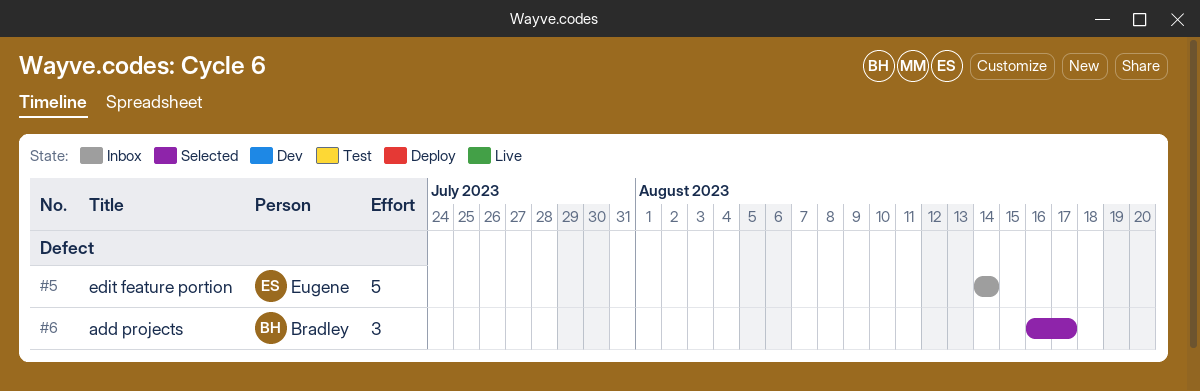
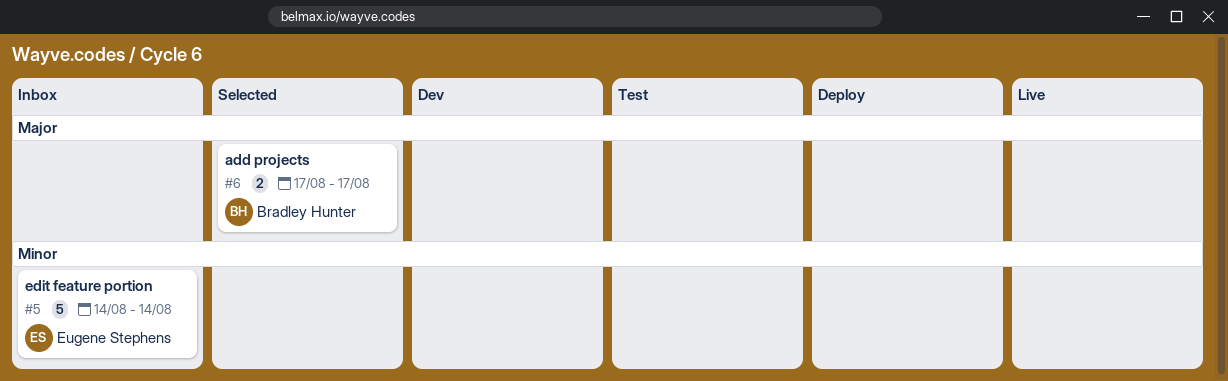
#6, estimate: 3 -> 2
#6, start: Aug 16 -> Aug 17

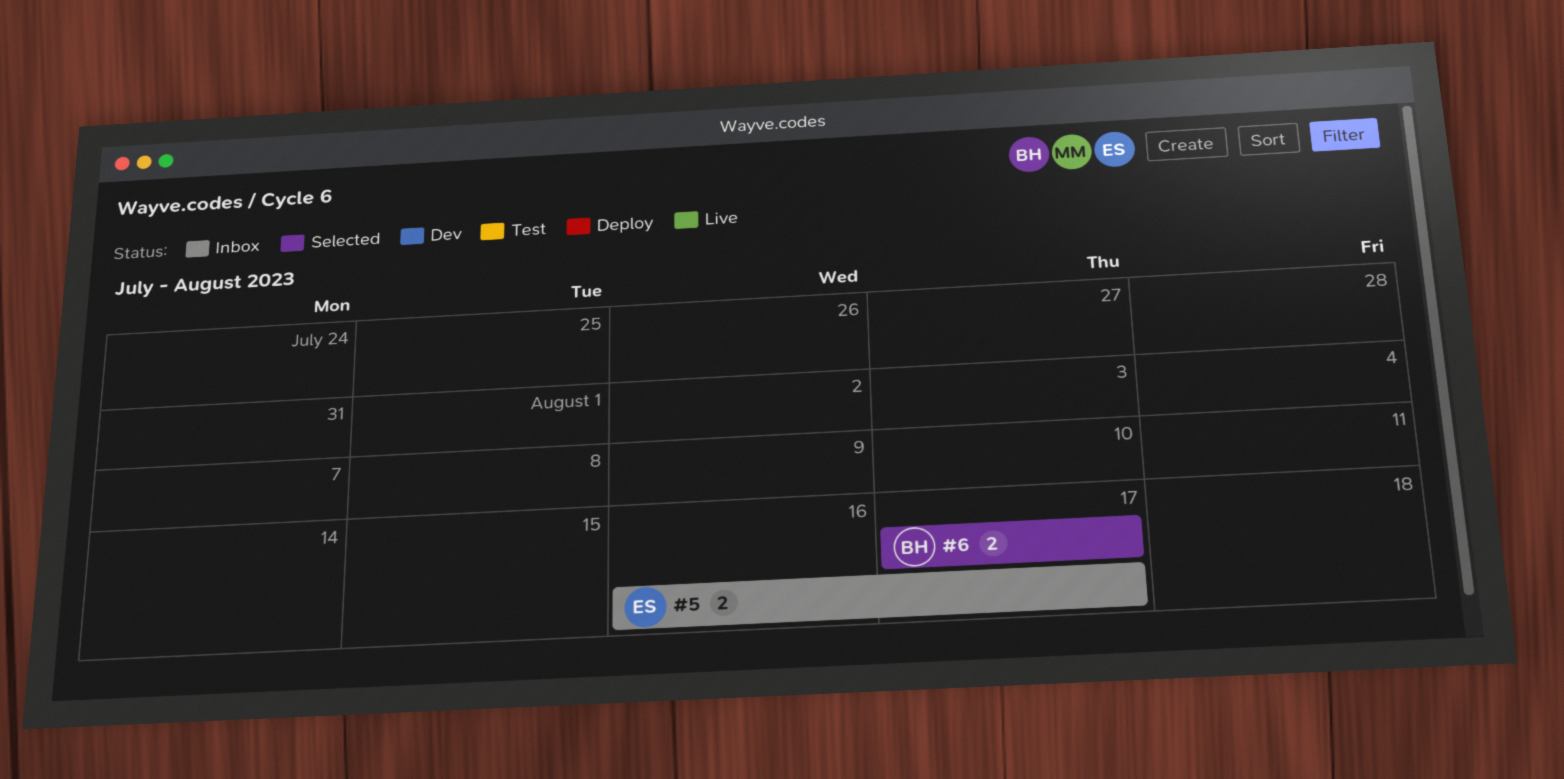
#5, estimate: 5 -> 2
#5, start: Aug 14 -> Aug 16
#5, due: Aug 14 -> Aug 17

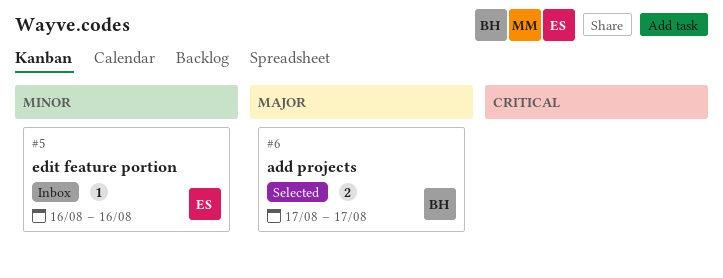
#5, estimate: 2 -> 1
#5, due: Aug 17 -> Aug 16

